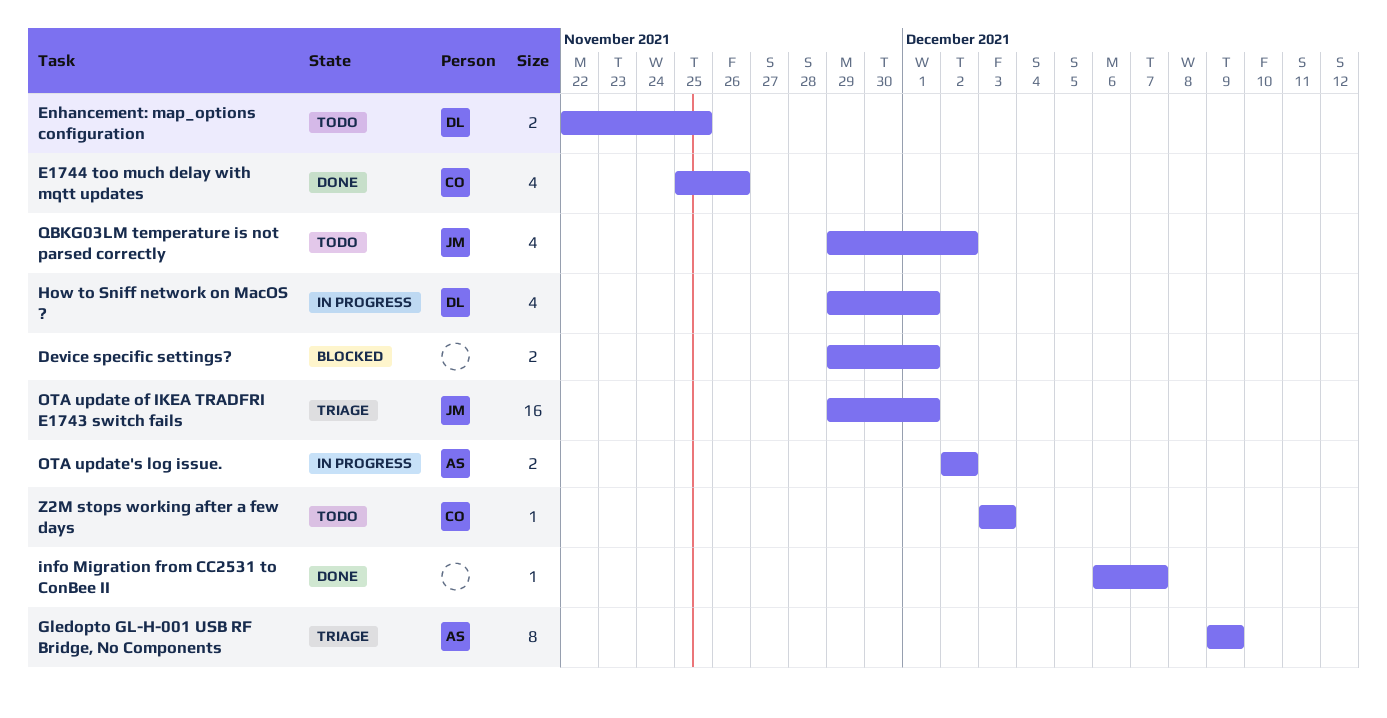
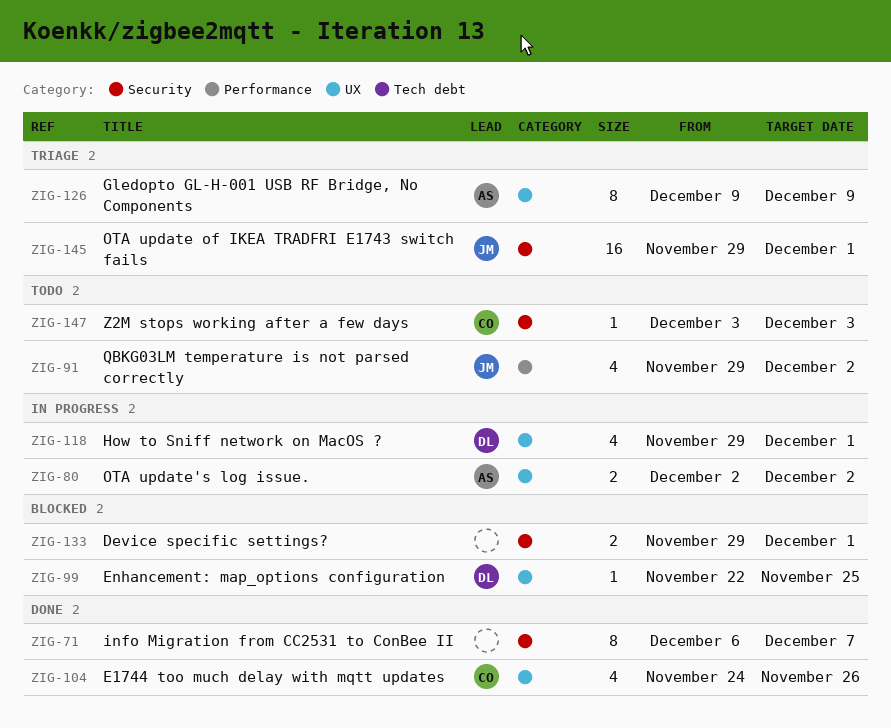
E1744 too much delay with mqtt updates, start: Nov 25 -> Nov 24
Enhancement: map_options configuration, status: Todo -> Blocked
Enhancement: map_options configuration, estimate: 2 -> 1
info Migration from CC2531 to ConBee II, estimate: 1 -> 8

